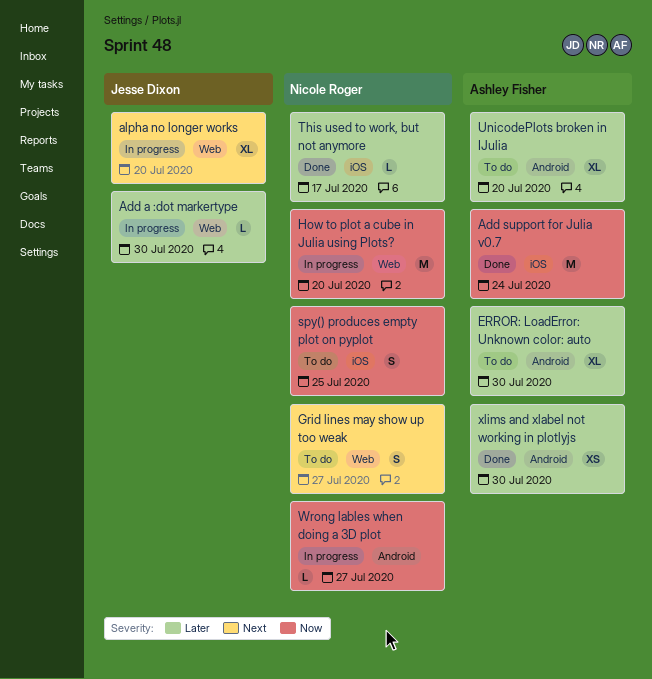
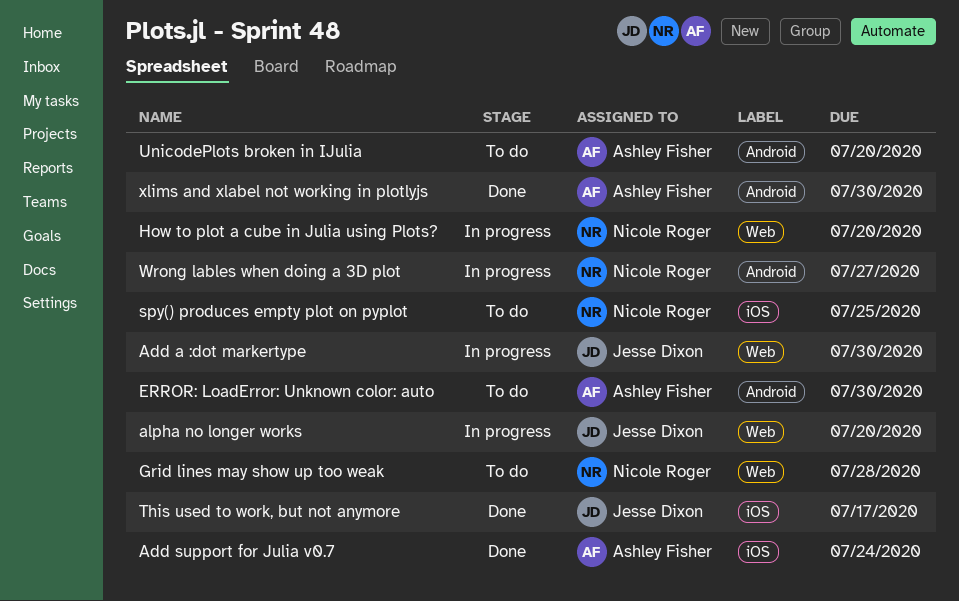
Grid lines may show up too weak, due: Jul 27 -> Jul 28
This used to work, but not anymore, owner: Nicole Roger -> Jesse Dixon

